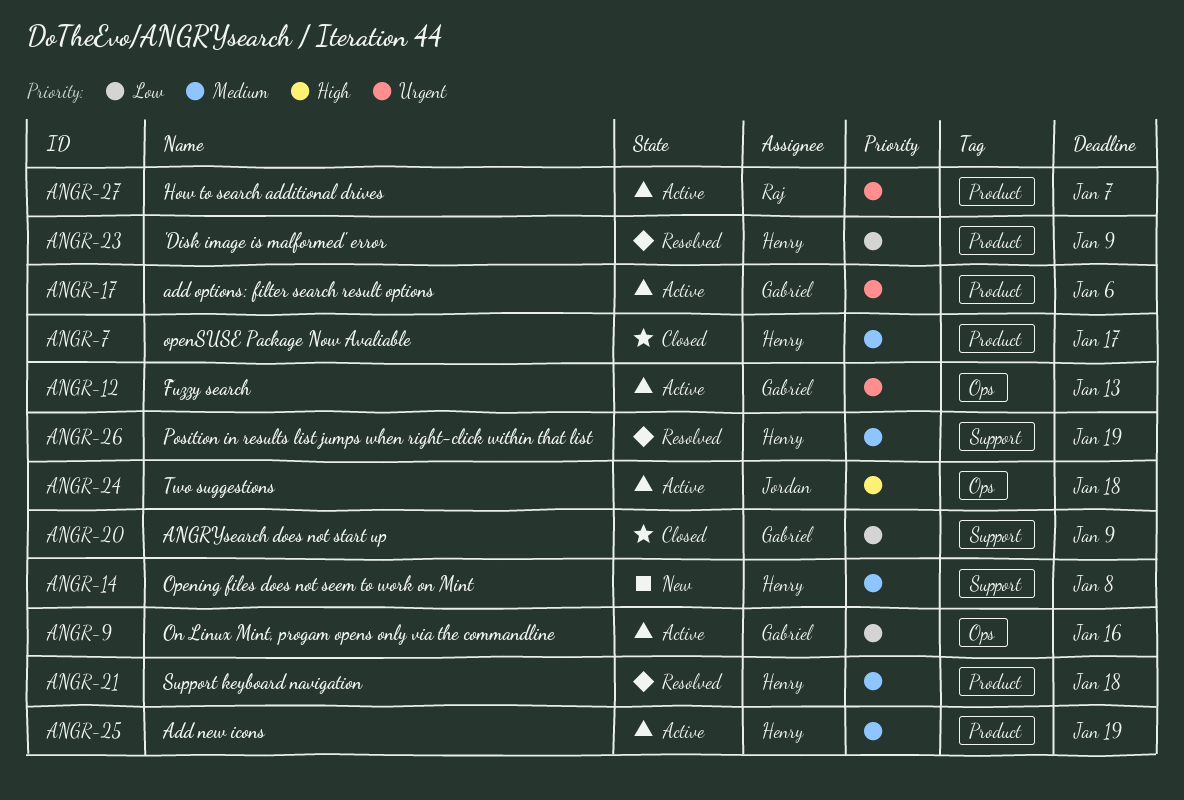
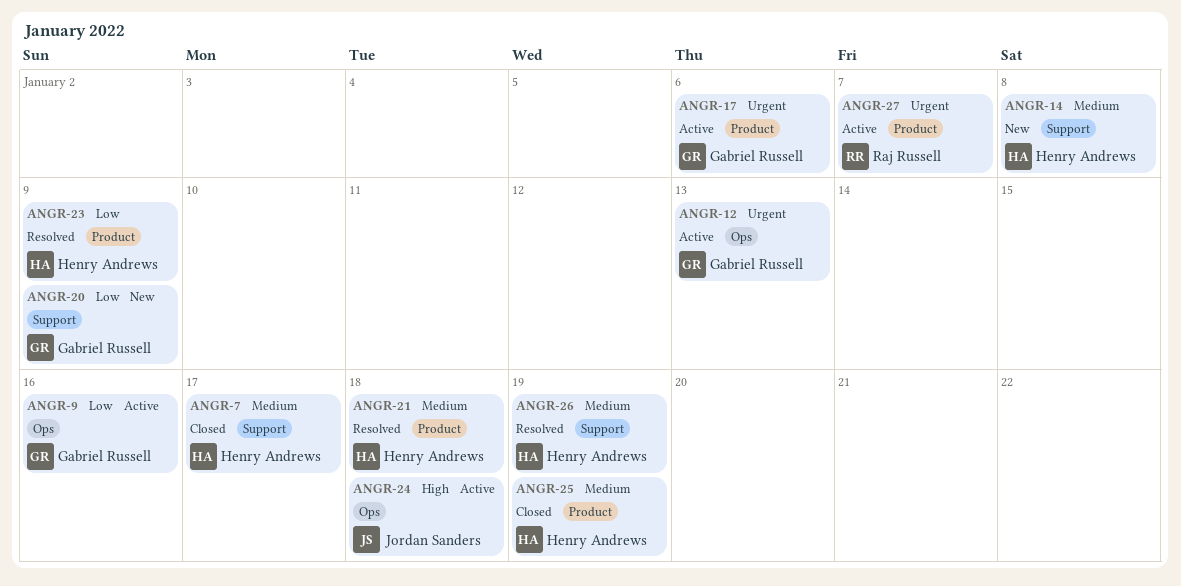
ANGR-7, label: Product -> Support
ANGR-20, status: Closed -> New
ANGR-25, status: Active -> Closed

